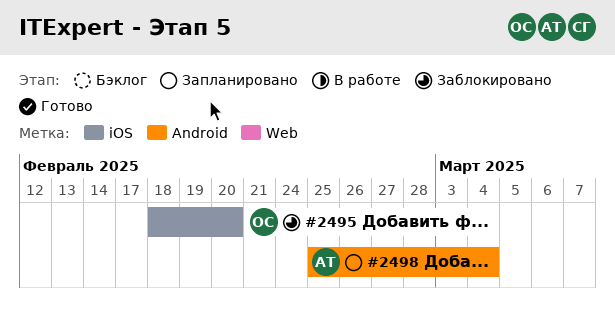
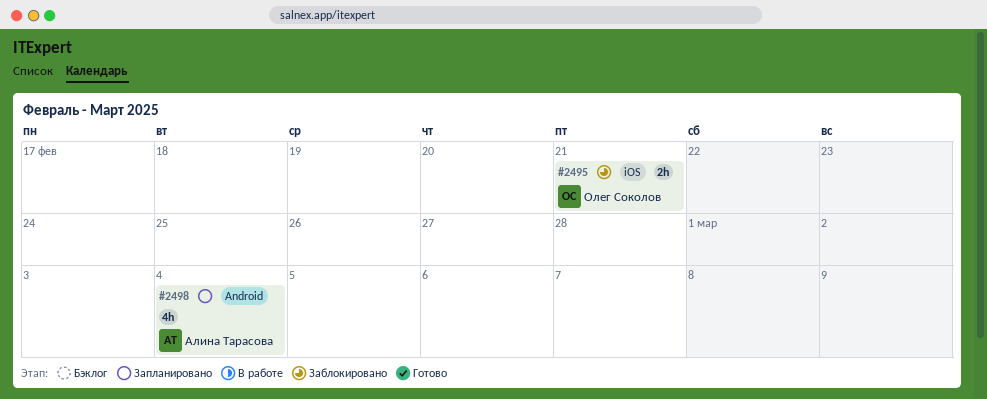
#2495, due: Feb 20 -> Feb 21

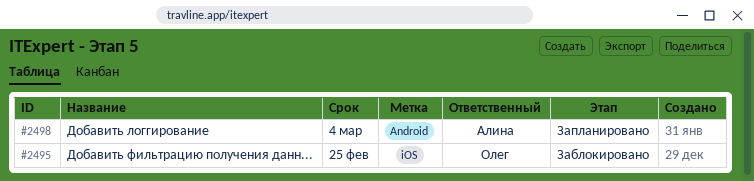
#2495, due: Feb 21 -> Feb 25

